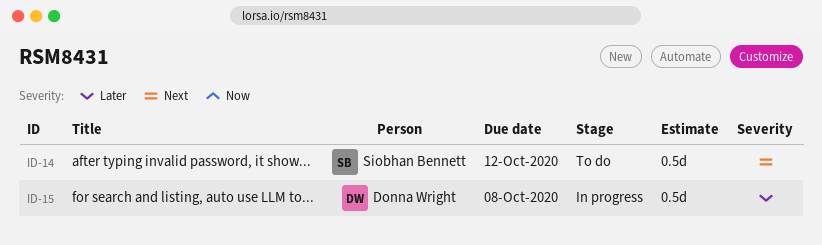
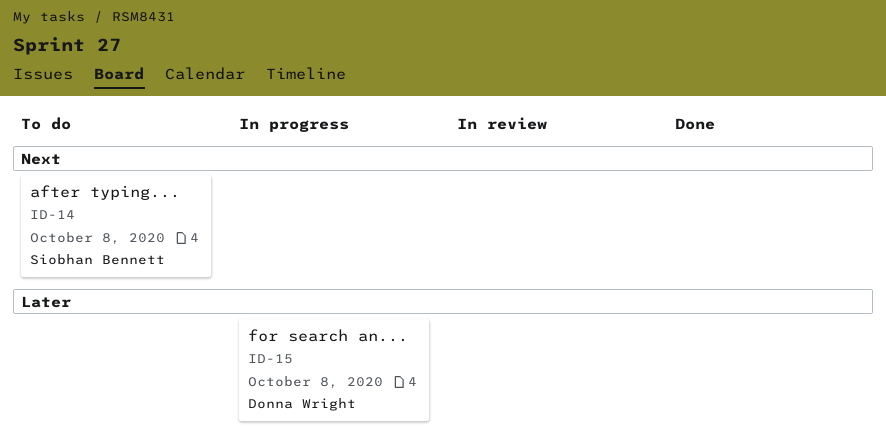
ID-14, due: Oct 12 -> Oct 8

